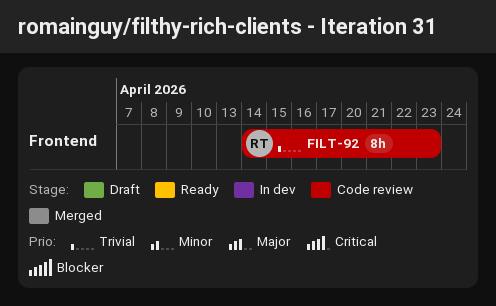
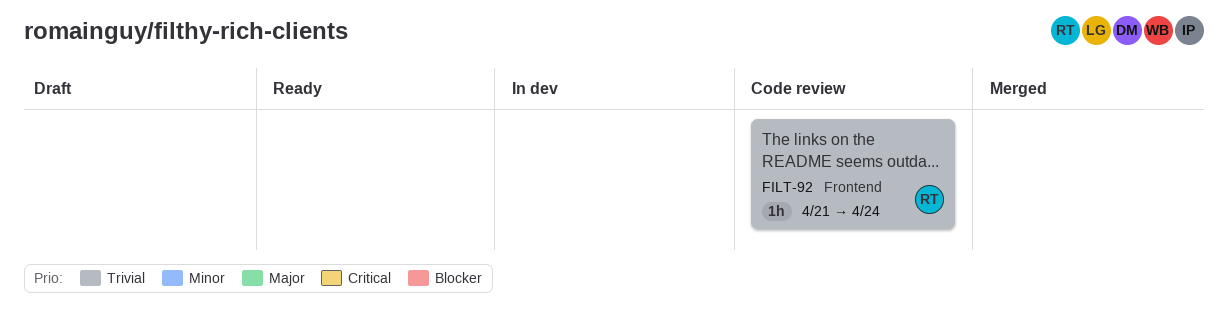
FILT-92, estimate: 8h -> 1h
FILT-92, start: Apr 14 -> Apr 21
FILT-92, due: Apr 23 -> Apr 24

